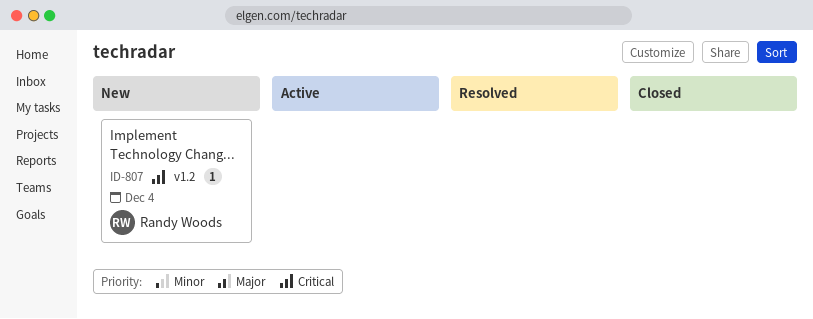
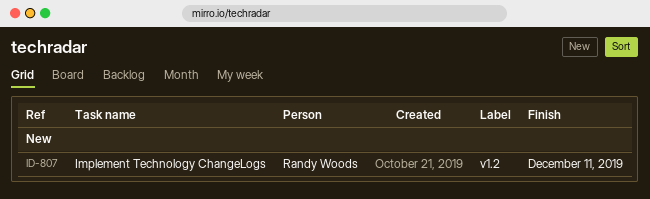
ID-807, due: Dec 4 -> Dec 11

